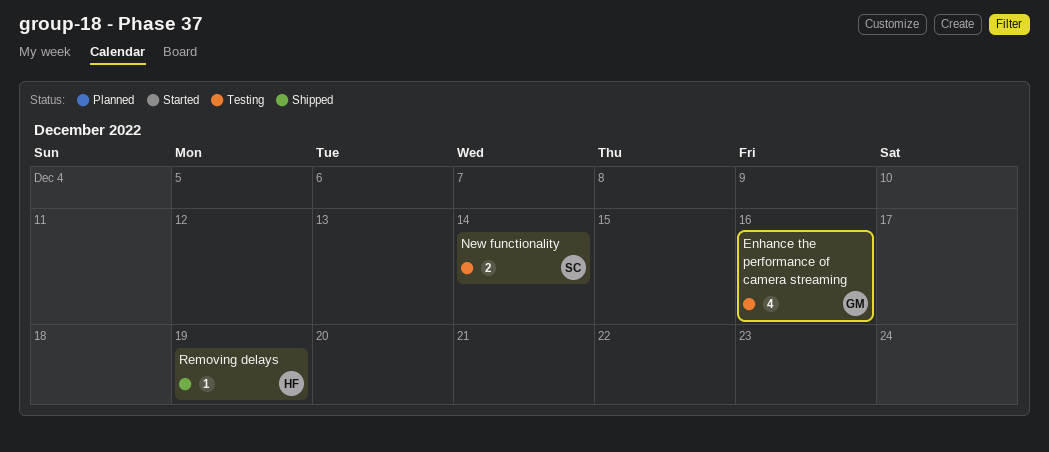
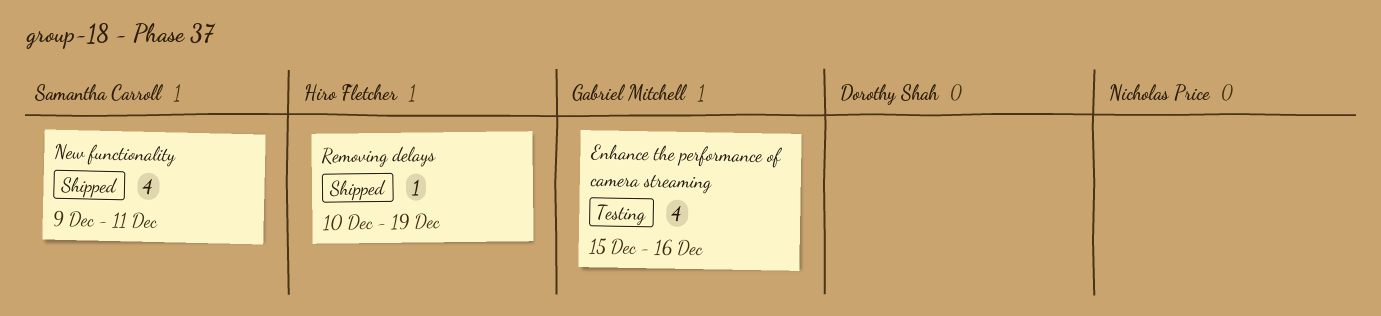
New functionality, status: Testing -> Shipped
New functionality, estimate: 2 -> 4
New functionality, due: Dec 14 -> Dec 11

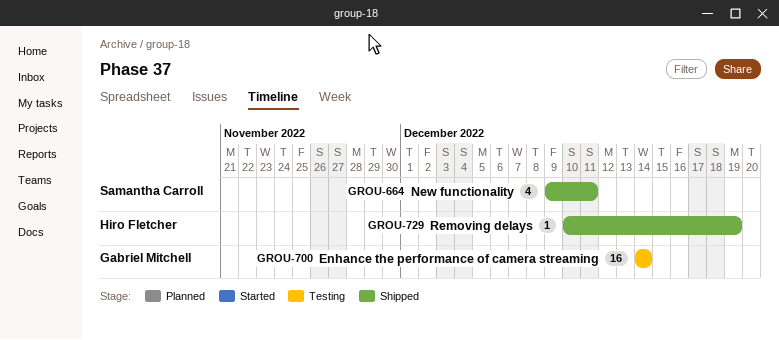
Enhance the performance of camera streaming, estimate: 4 -> 16
Enhance the performance of camera streaming, start: Dec 15 -> Dec 14
Enhance the performance of camera streaming, due: Dec 16 -> Dec 14

